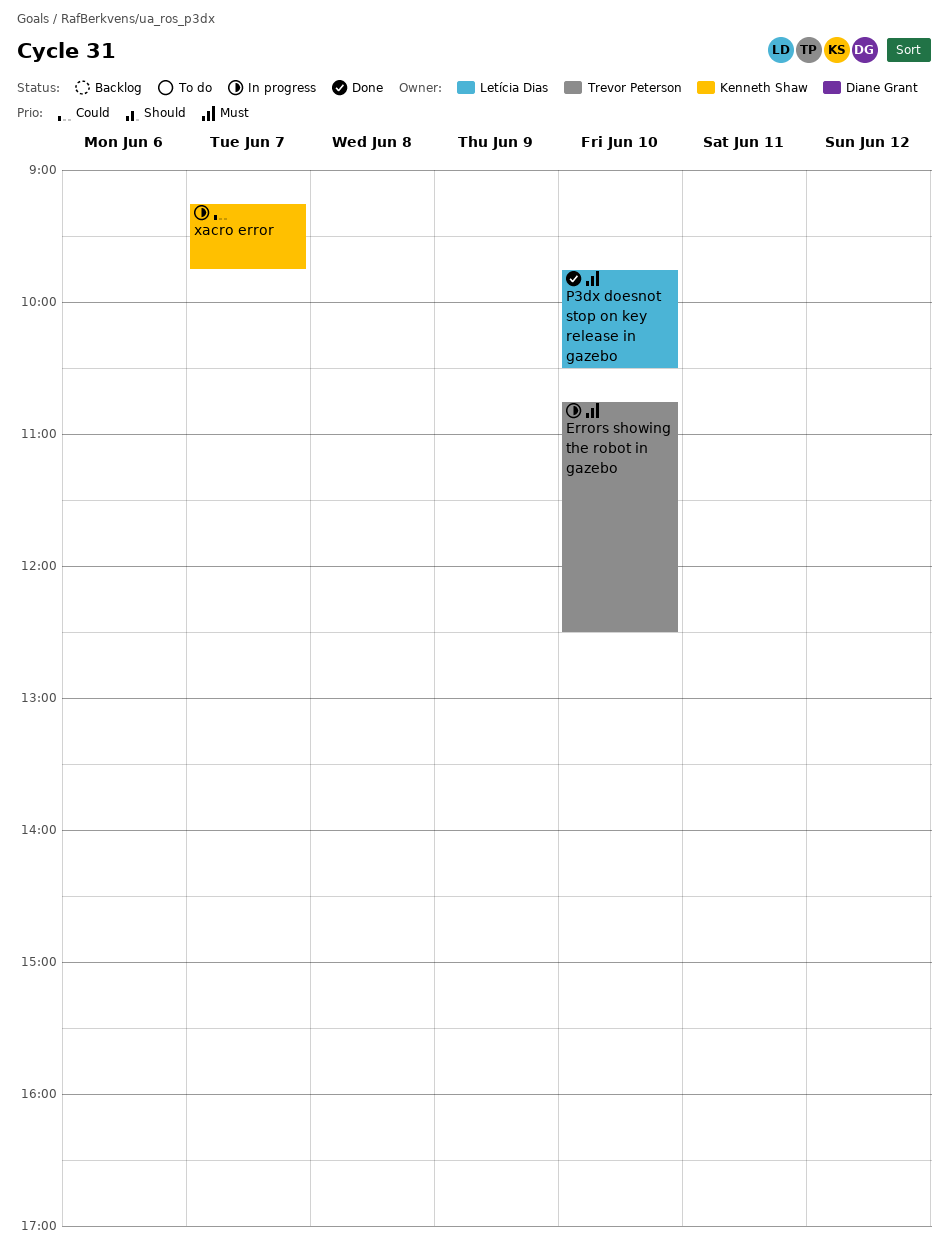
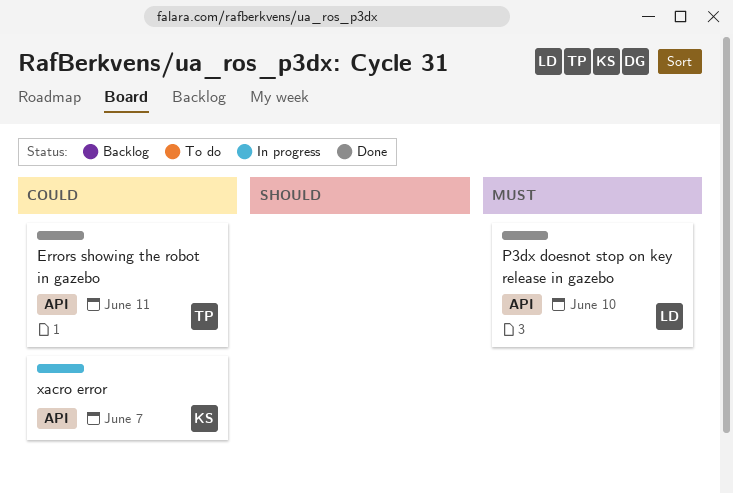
Errors showing the robot in gazebo, status: In progress -> Done
Errors showing the robot in gazebo, priority: Must -> Could
Errors showing the robot in gazebo, day: Jun 10 -> Jun 11

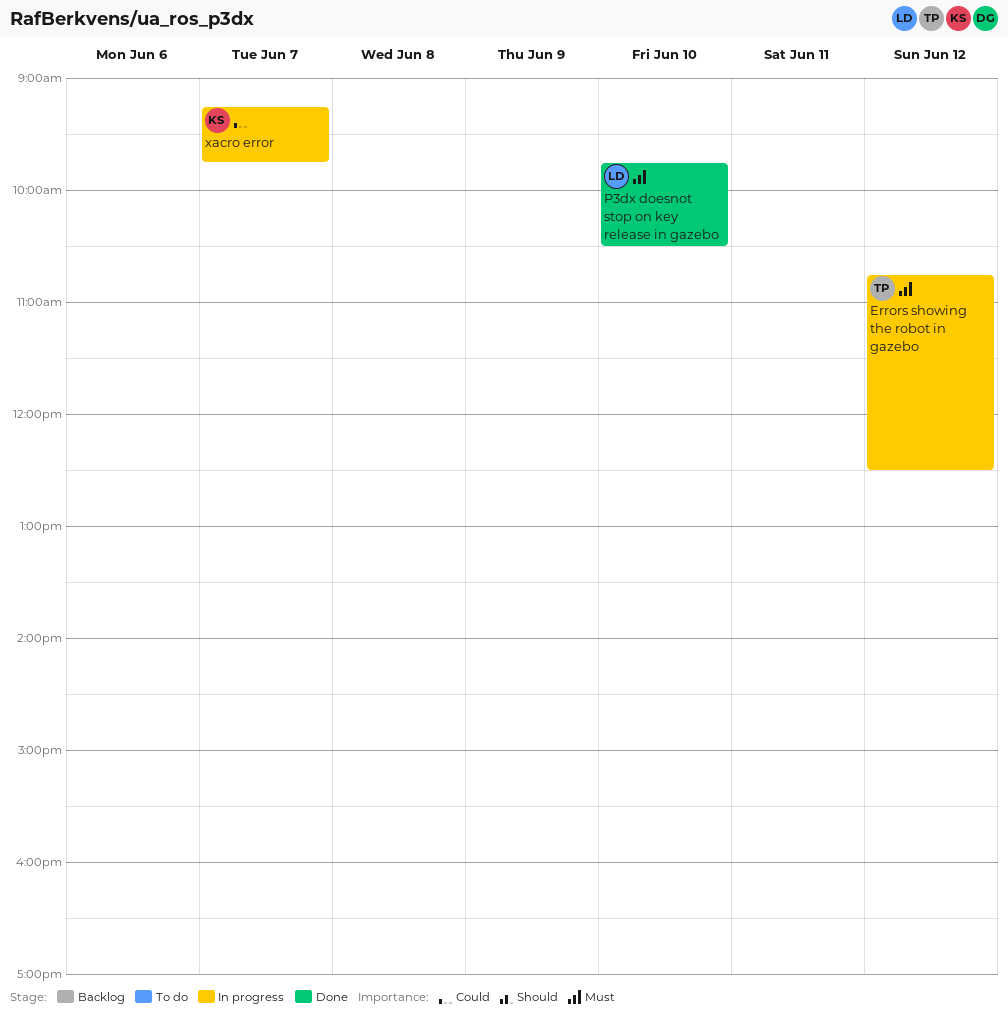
Errors showing the robot in gazebo, status: Done -> In progress
Errors showing the robot in gazebo, priority: Could -> Must
Errors showing the robot in gazebo, day: Jun 11 -> Jun 12

